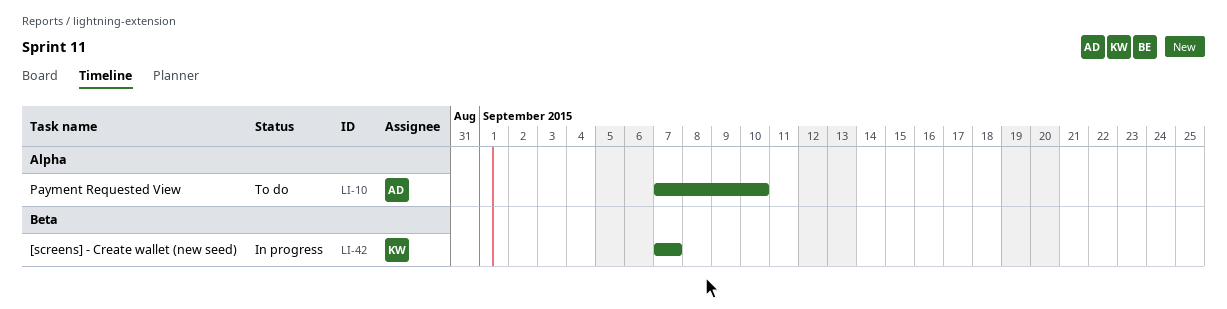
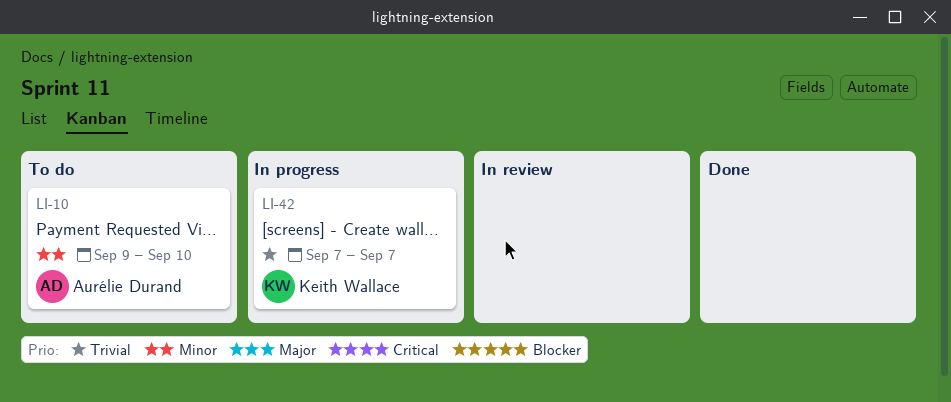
LI-10, start: Sep 7 -> Sep 9

